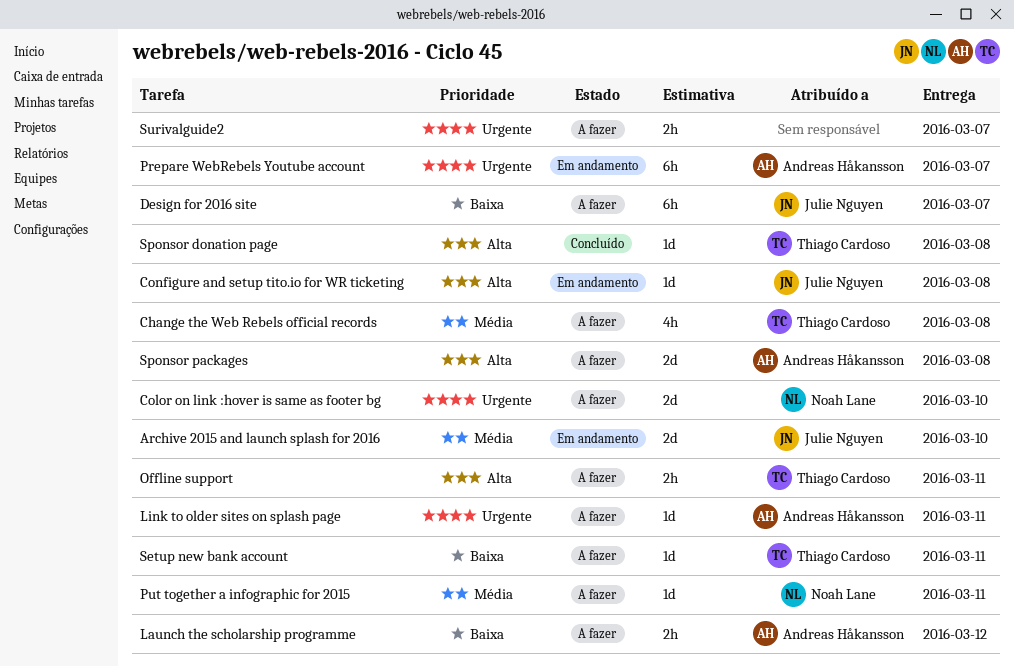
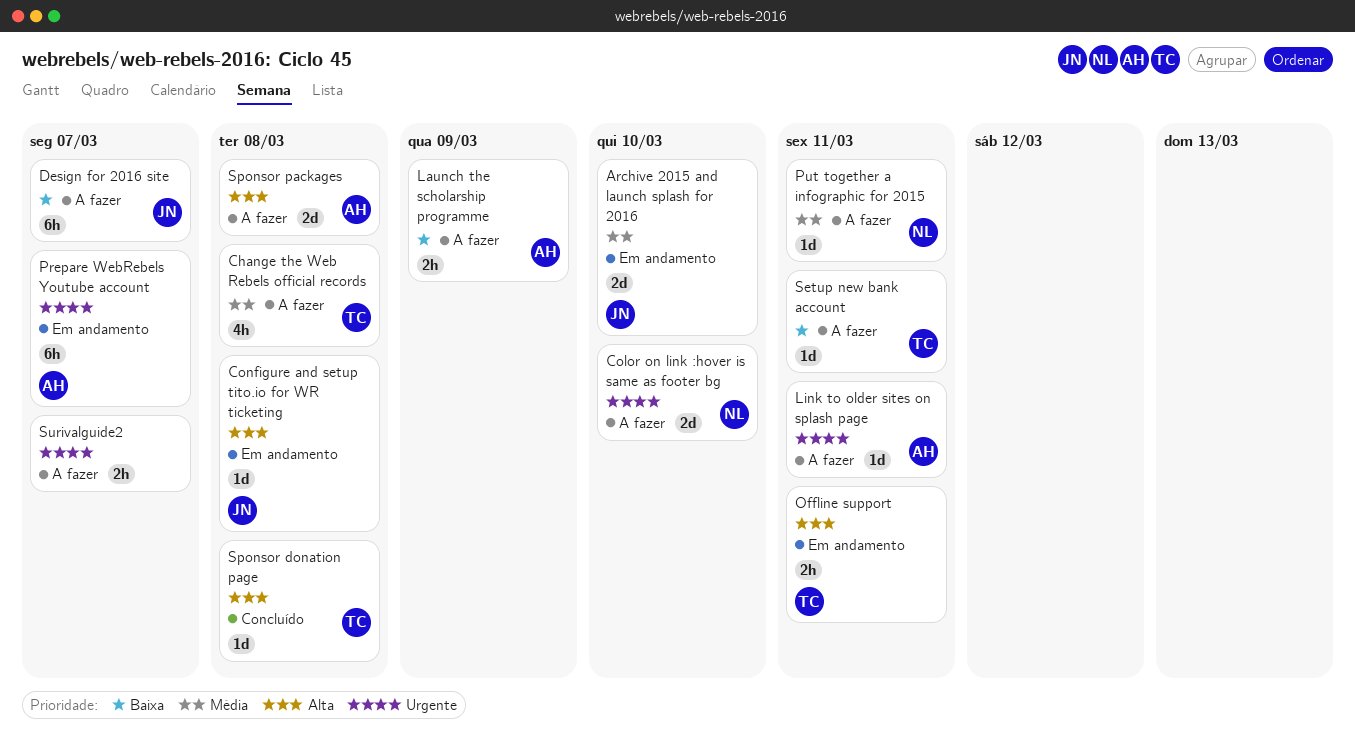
Launch the scholarship programme, due: Mar 12 -> Mar 9
Offline support, status: A fazer -> Em andamento

